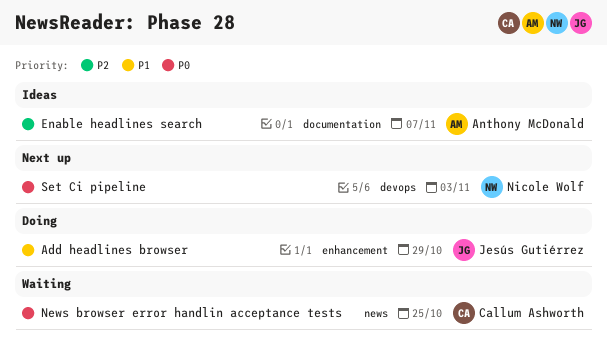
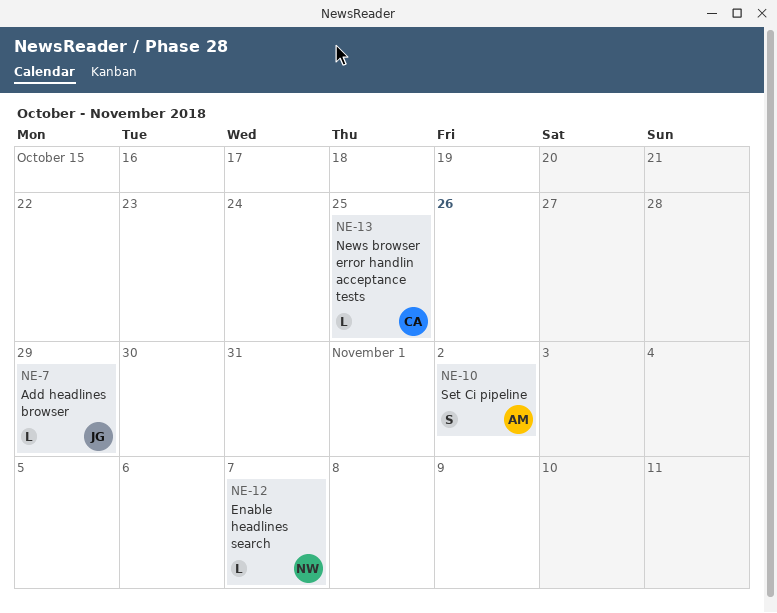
Enable headlines search, owner: Anthony McDonald -> Nicole Wolf
Set Ci pipeline, owner: Nicole Wolf -> Anthony McDonald
Set Ci pipeline, due: Nov 3 -> Nov 2

